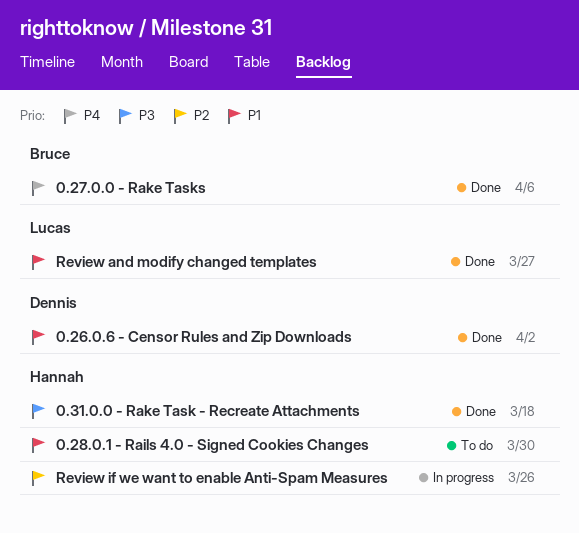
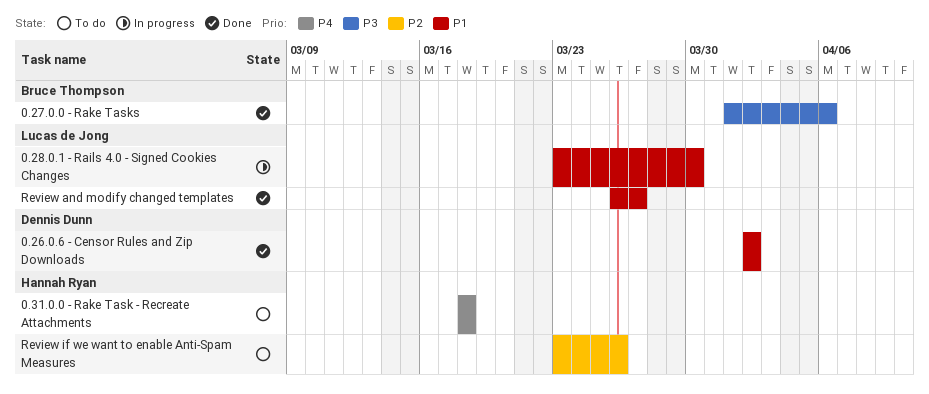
0.27.0.0 - Rake Tasks, priority: P4 -> P3
0.28.0.1 - Rails 4.0 - Signed Cookies Changes, status: To do -> In progress
0.28.0.1 - Rails 4.0 - Signed Cookies Changes, owner: Hannah Ryan -> Lucas de Jong
0.31.0.0 - Rake Task - Recreate Attachments, status: Done -> To do
0.31.0.0 - Rake Task - Recreate Attachments, priority: P3 -> P4
Review if we want to enable Anti-Spam Measures, status: In progress -> To do

